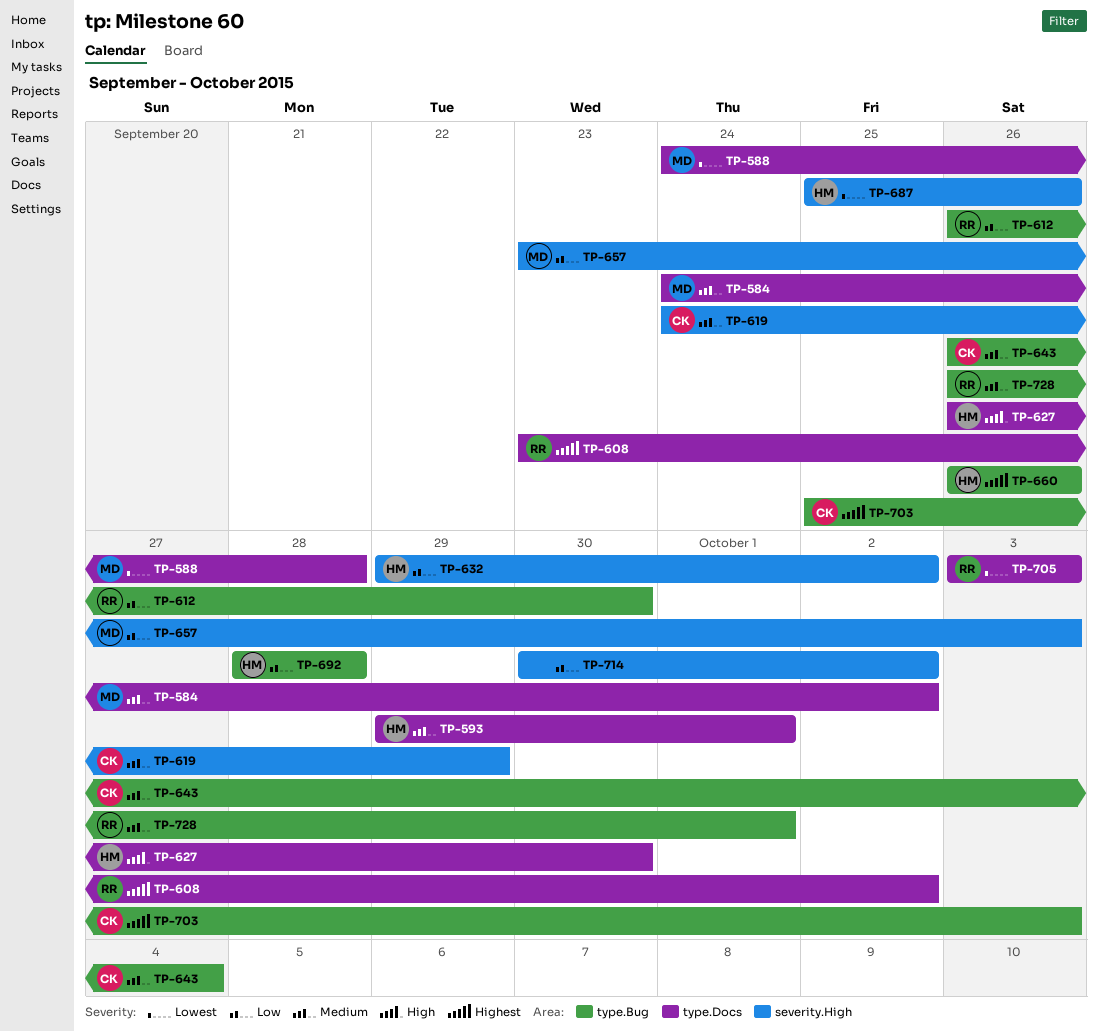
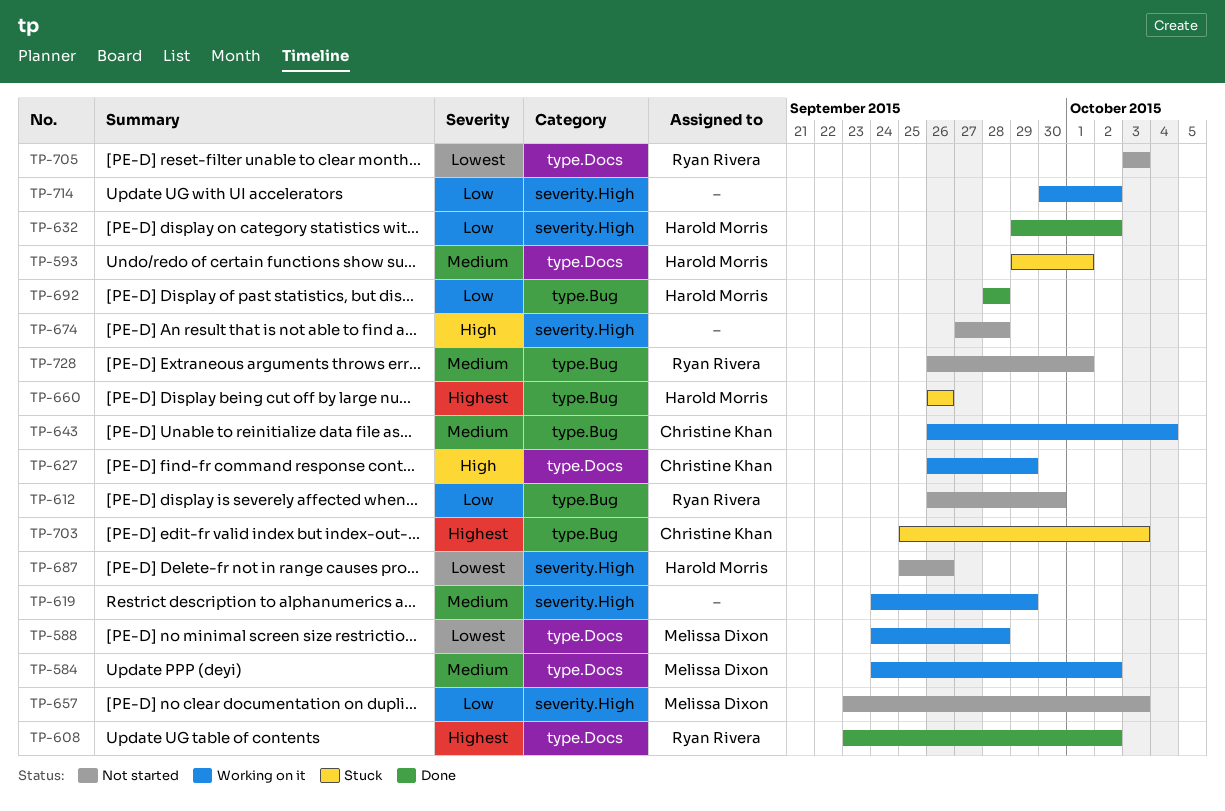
TP-619, owner: Christine Khan -> none
TP-627, owner: Harold Morris -> Christine Khan
TP-627, due: Sep 30 -> Sep 29
TP-674: none -> present

